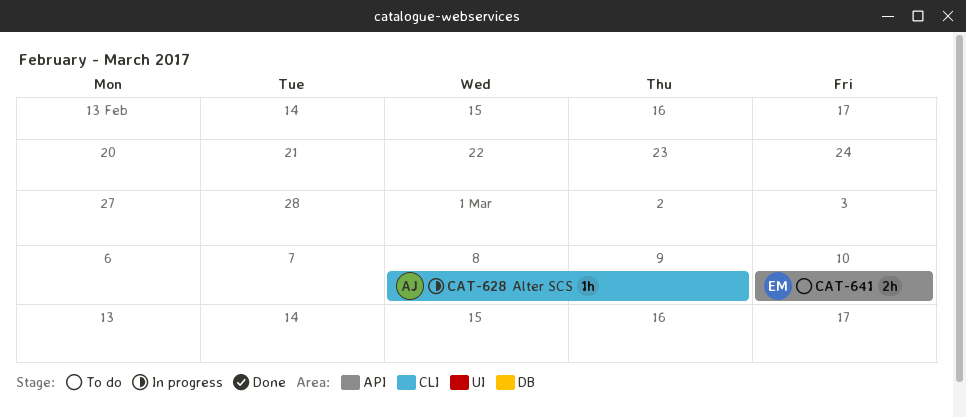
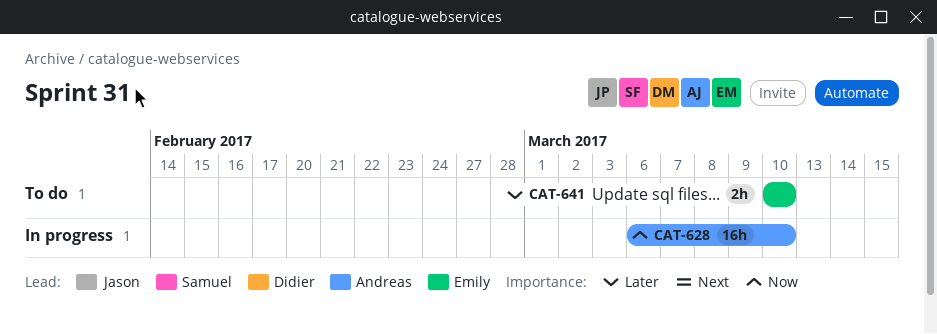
CAT-628, estimate: 1h -> 16h
CAT-628, start: Mar 8 -> Mar 6
CAT-628, due: Mar 9 -> Mar 10

